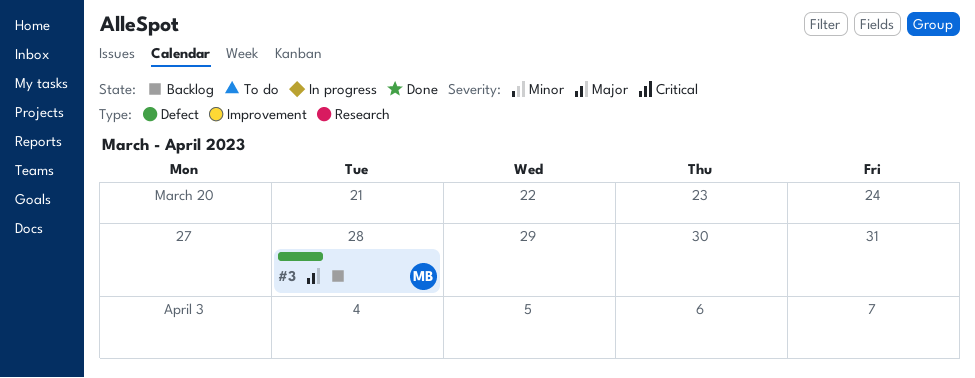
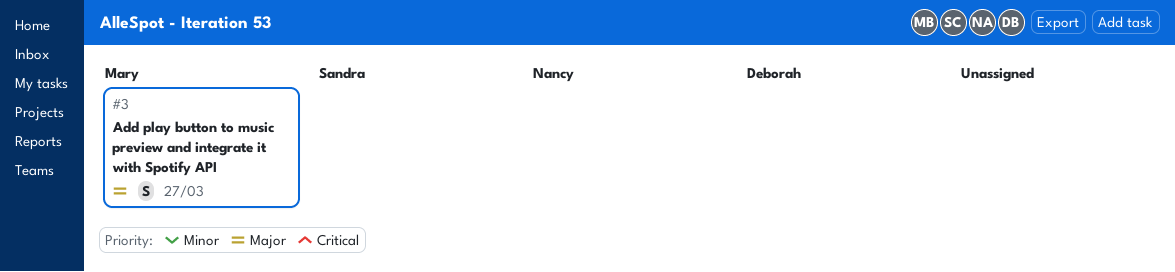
#3, due: Mar 28 -> Mar 27

